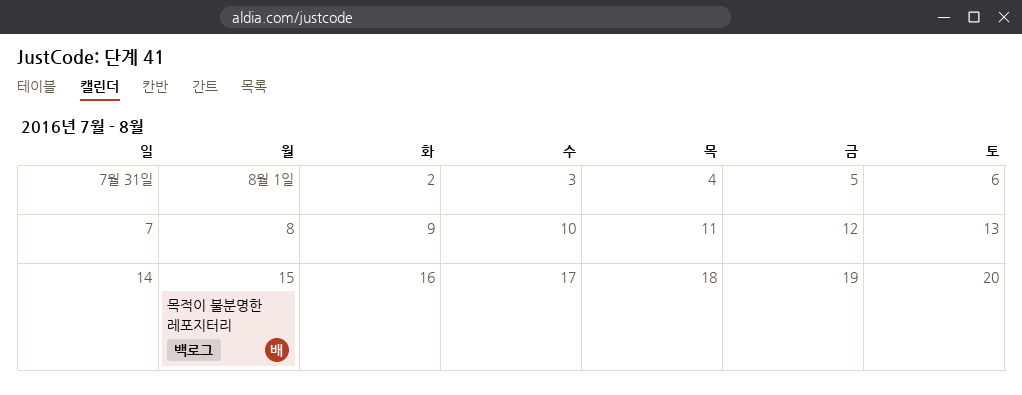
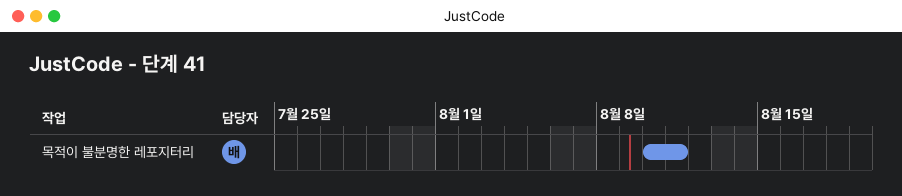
목적이 불분명한 레포지터리, due: Aug 15 -> Aug 11

